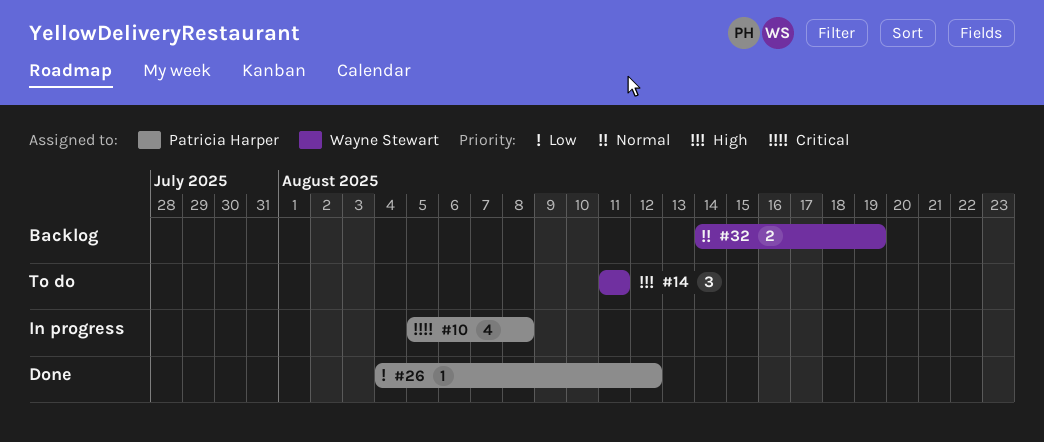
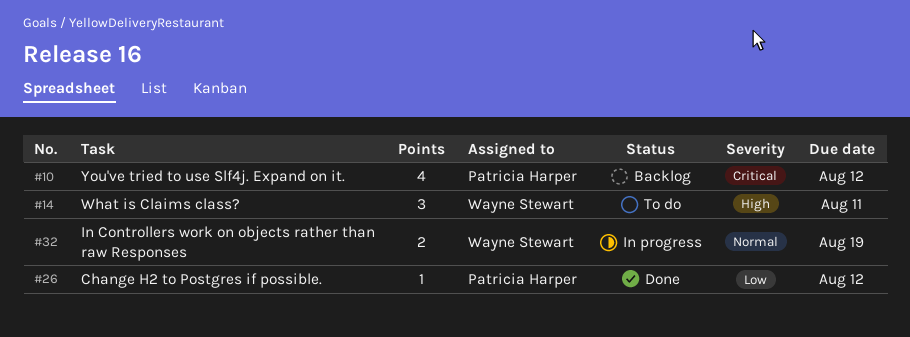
#10, status: In progress -> Backlog
#10, due: Aug 8 -> Aug 12
#32, status: Backlog -> In progress

